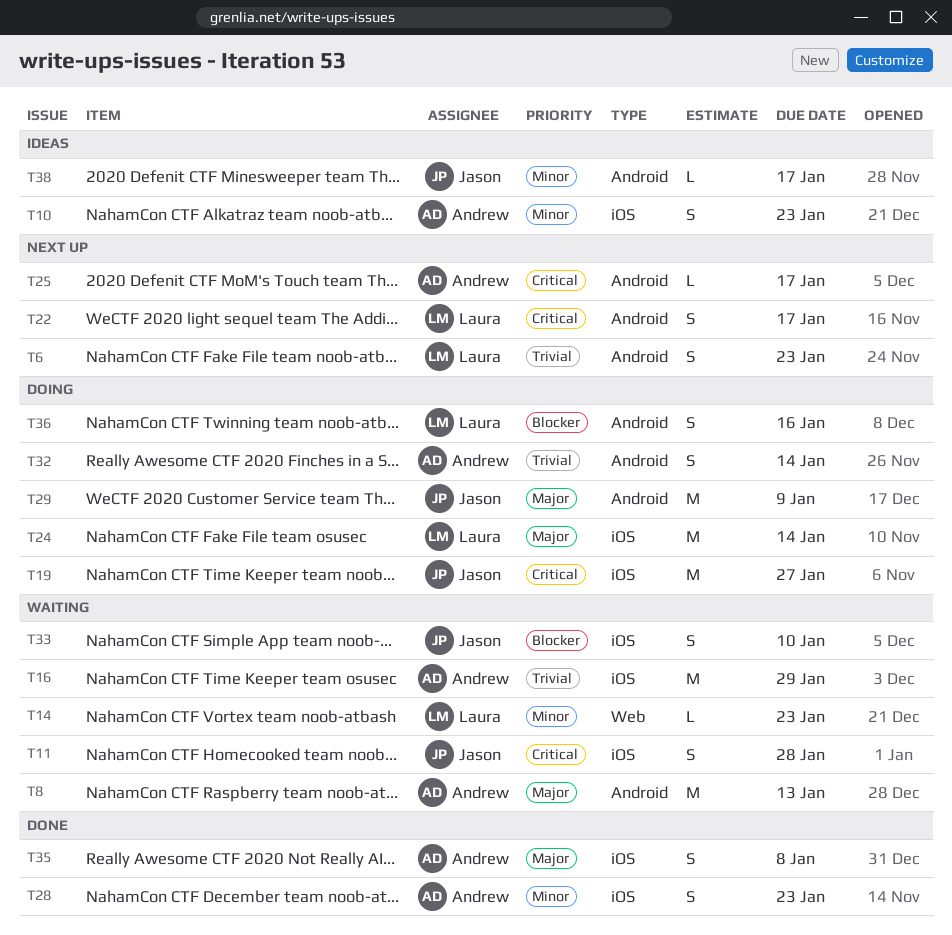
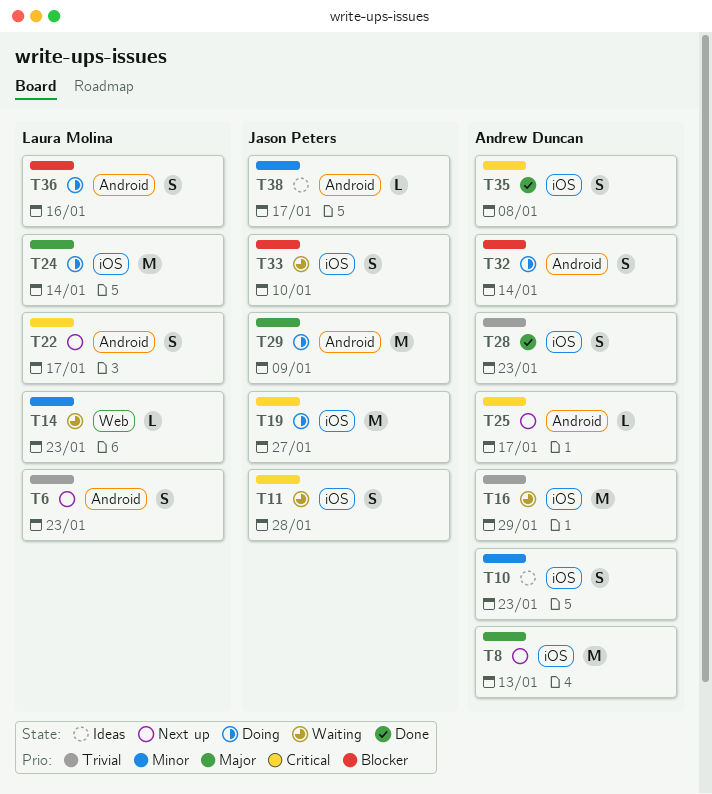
T8, status: Waiting -> Next up
T8, label: Android -> iOS
T28, priority: Minor -> Trivial
T32, priority: Trivial -> Blocker
T35, priority: Major -> Critical

